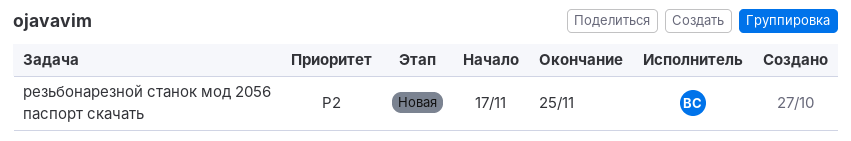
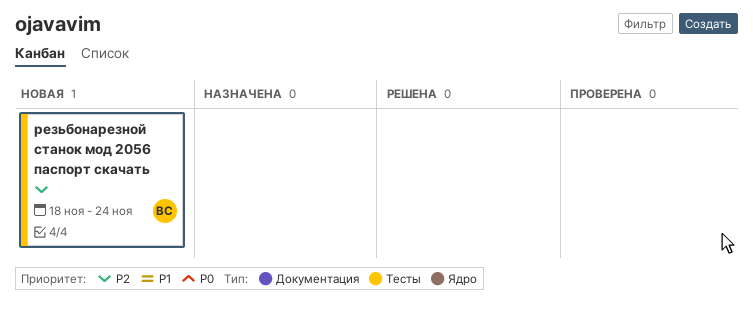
резьбонарезной станок мод 2056 паспорт скачать, start: Nov 17 -> Nov 18
резьбонарезной станок мод 2056 паспорт скачать, due: Nov 25 -> Nov 24

